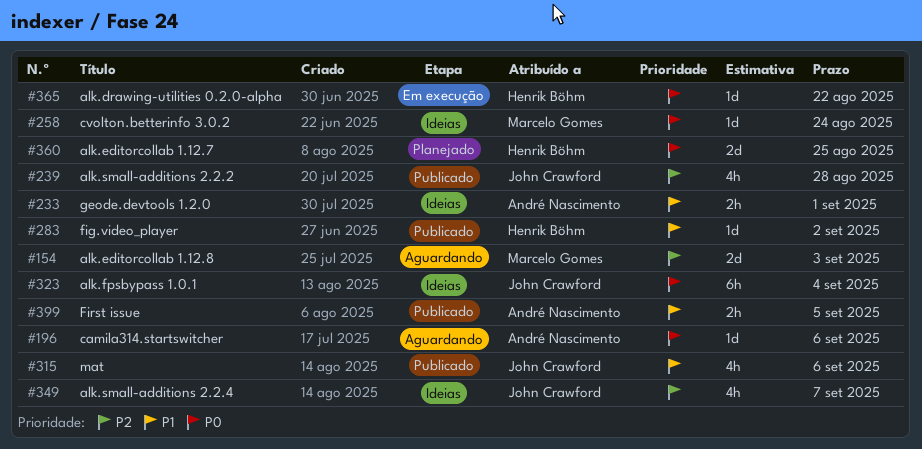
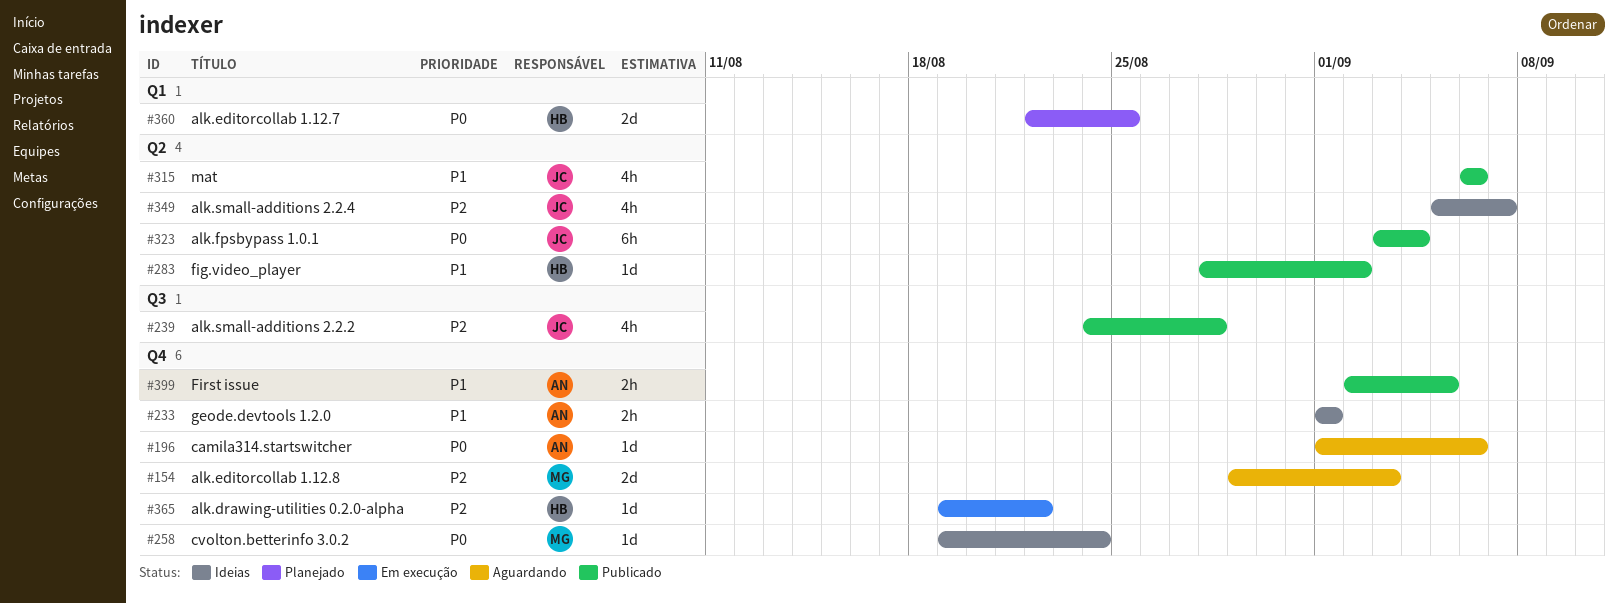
#323, status: Ideias -> Publicado
#365, priority: P0 -> P2

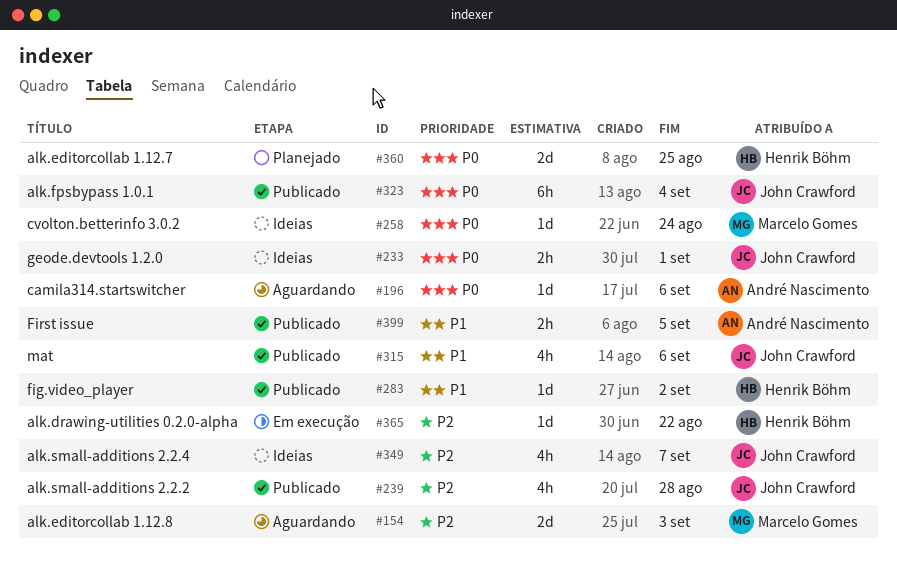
#233, owner: André Nascimento -> John Crawford
#233, priority: P1 -> P0

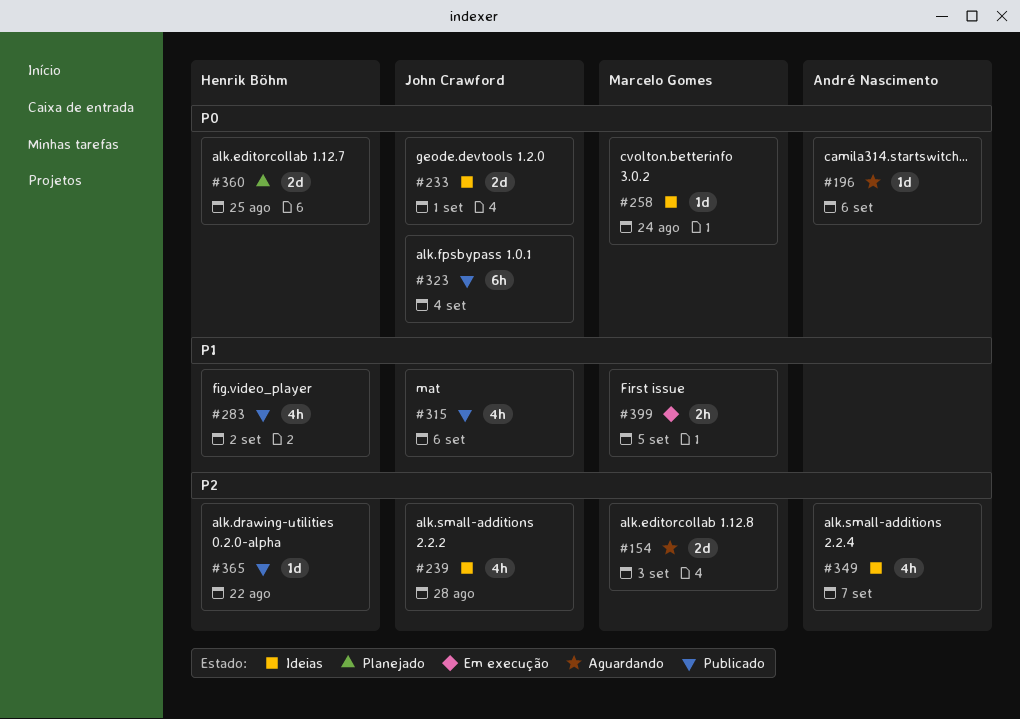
#233, estimate: 2h -> 2d
#239, status: Publicado -> Ideias
#283, estimate: 1d -> 4h
#349, owner: John Crawford -> André Nascimento
#365, status: Em execução -> Publicado
#399, status: Publicado -> Em execução
#399, owner: André Nascimento -> Marcelo Gomes

